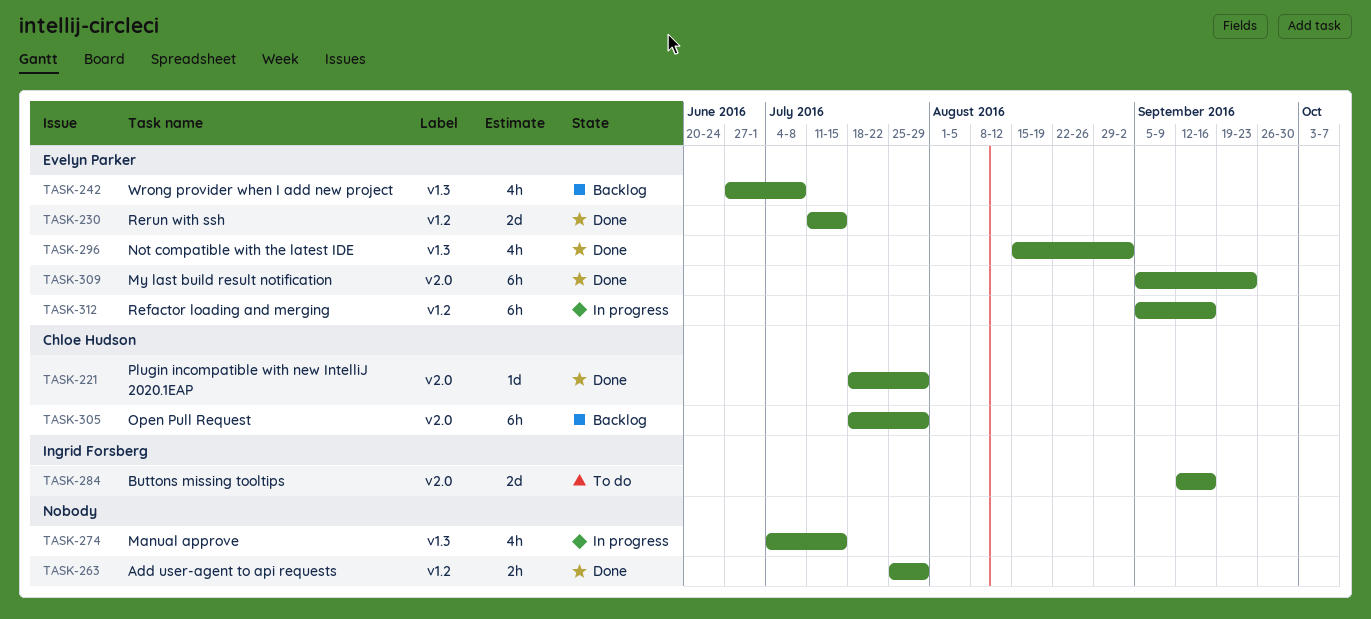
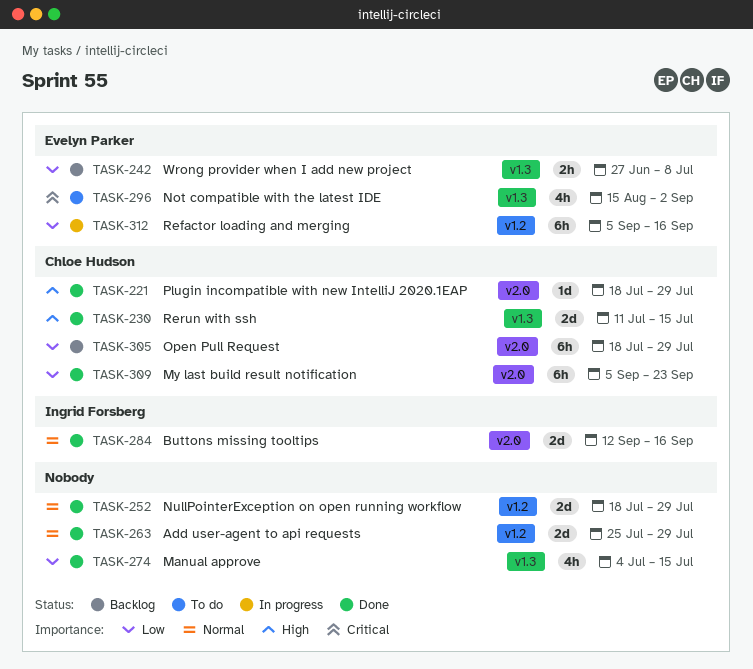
TASK-230, owner: Evelyn Parker -> Chloe Hudson
TASK-230, label: v1.2 -> v1.3
TASK-242, estimate: 4h -> 2h
TASK-252: none -> present
TASK-263, estimate: 2h -> 2d
TASK-274, status: In progress -> Done
TASK-284, status: To do -> Done
TASK-296, status: Done -> To do
TASK-309, owner: Evelyn Parker -> Chloe Hudson

